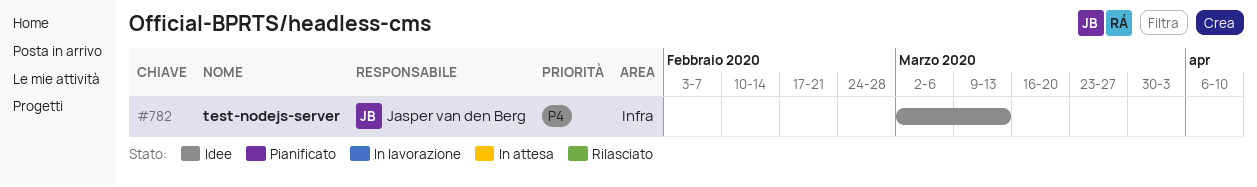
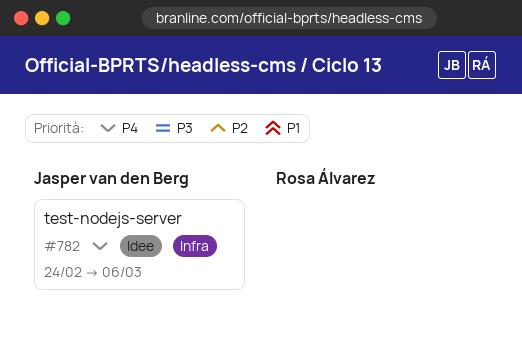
#782, start: Mar 2 -> Feb 24
#782, due: Mar 13 -> Mar 6

